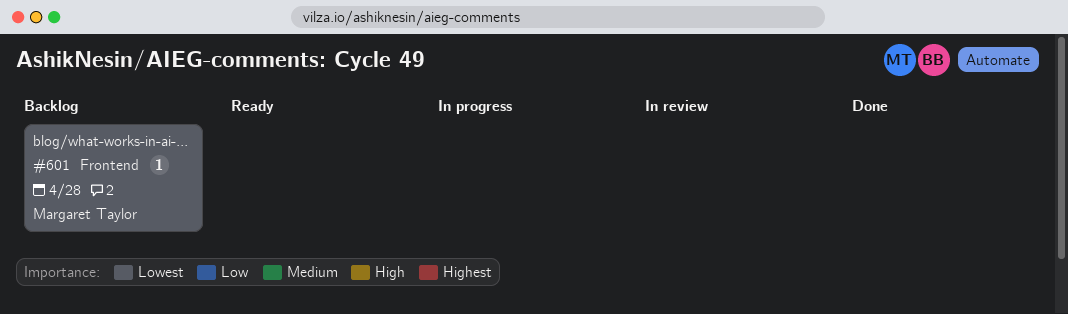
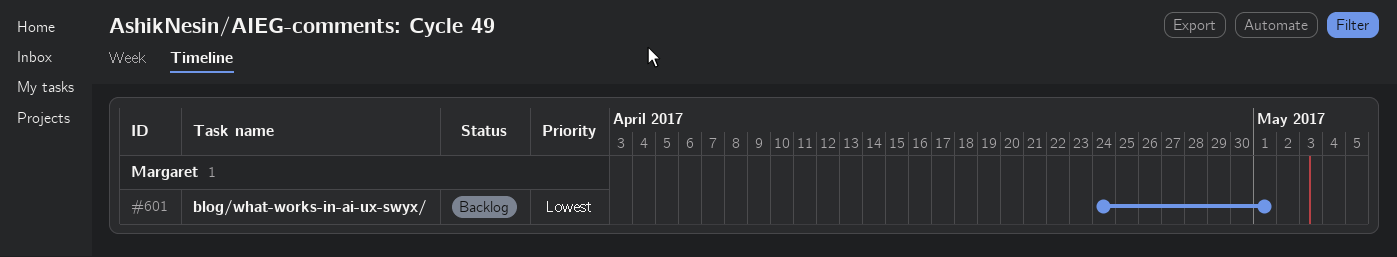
#601, due: Apr 28 -> May 1

